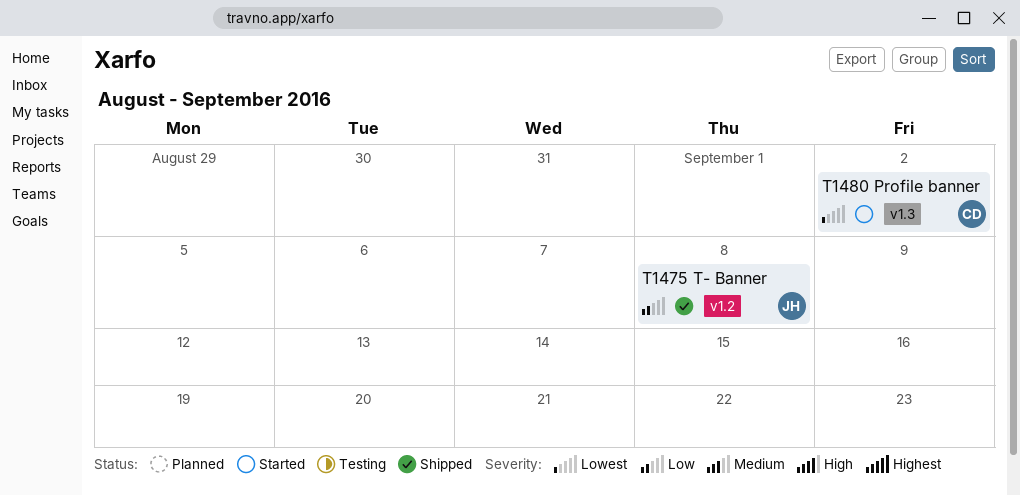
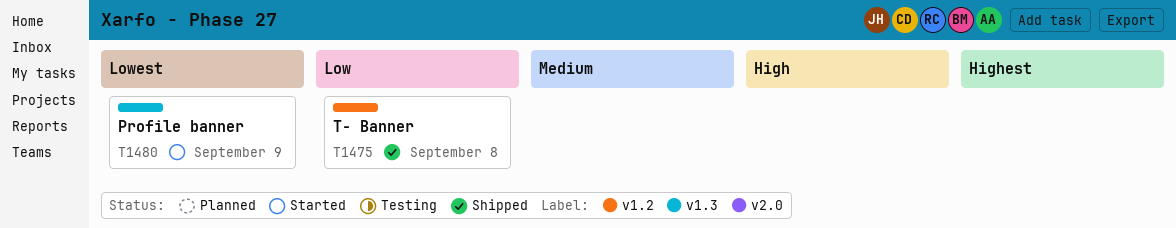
T1480, due: Sep 2 -> Sep 9

